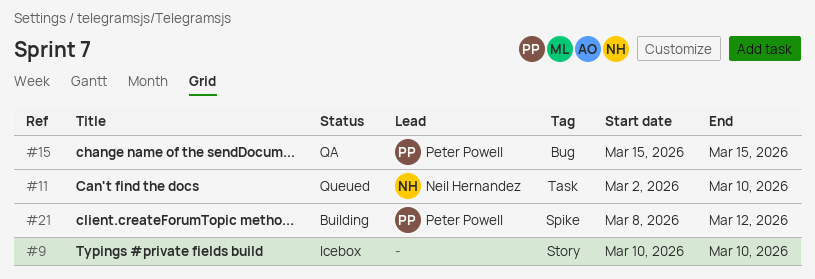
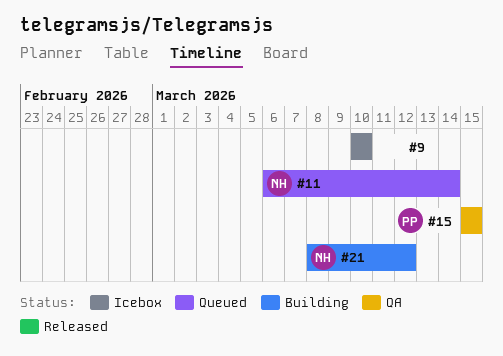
#11, start: Mar 2 -> Mar 6
#11, due: Mar 10 -> Mar 14
#21, owner: Peter Powell -> Neil Hernandez

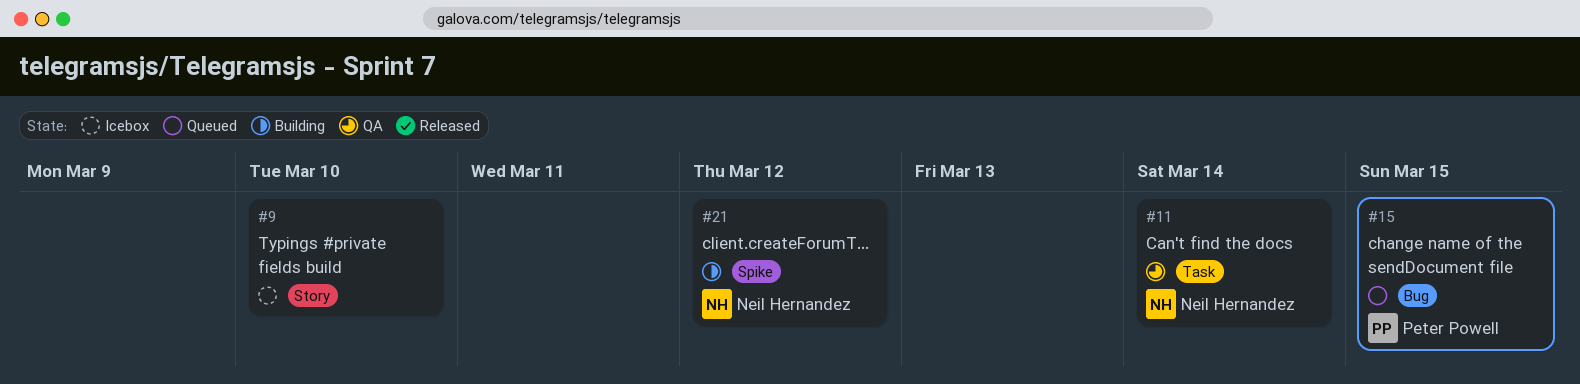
#11, status: Queued -> QA
#15, status: QA -> Queued

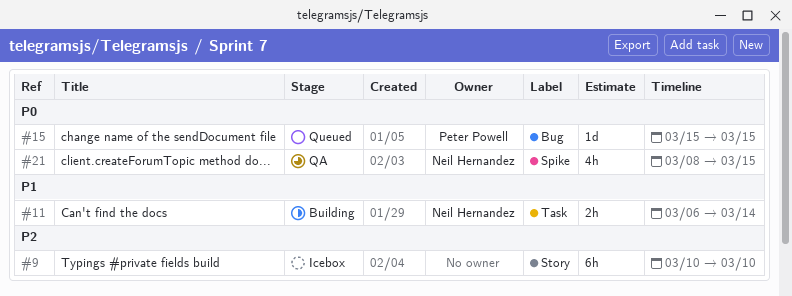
#11, status: QA -> Building
#21, status: Building -> QA
#21, due: Mar 12 -> Mar 15

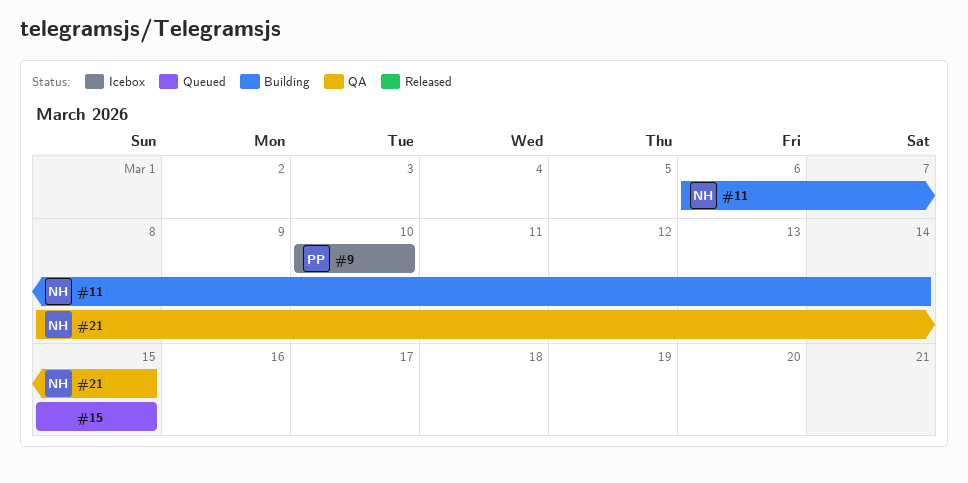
#9, owner: none -> Peter Powell
#15, owner: Peter Powell -> none

